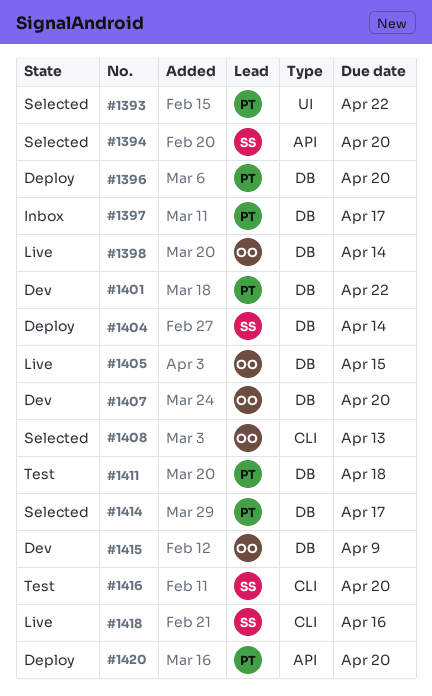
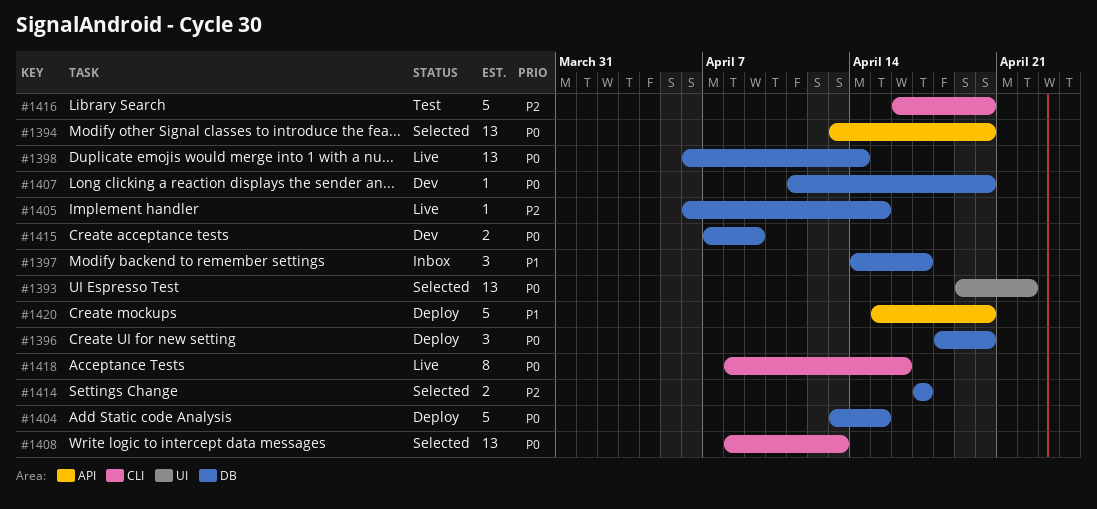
#1401: present -> none
#1404, due: Apr 14 -> Apr 15
#1411: present -> none

